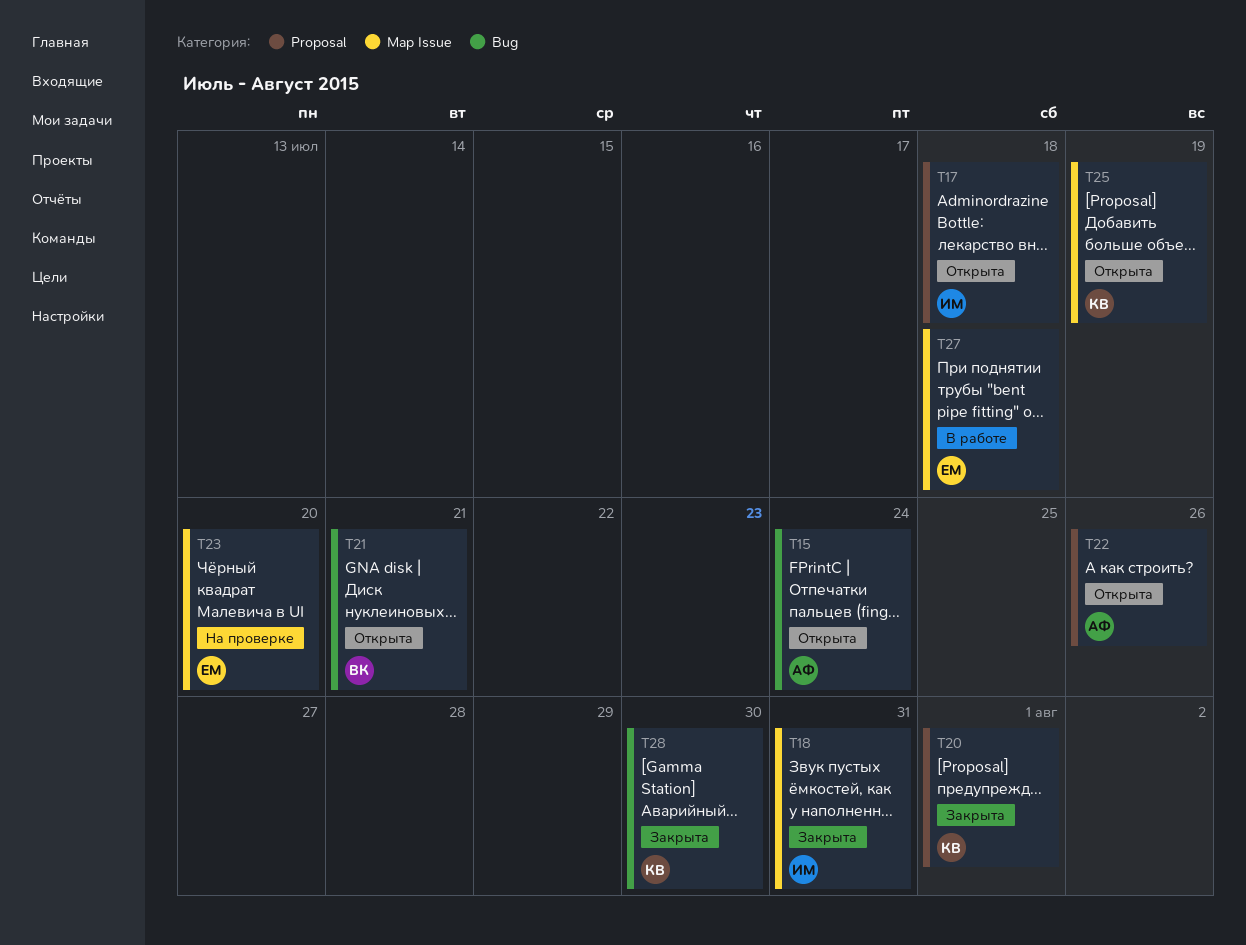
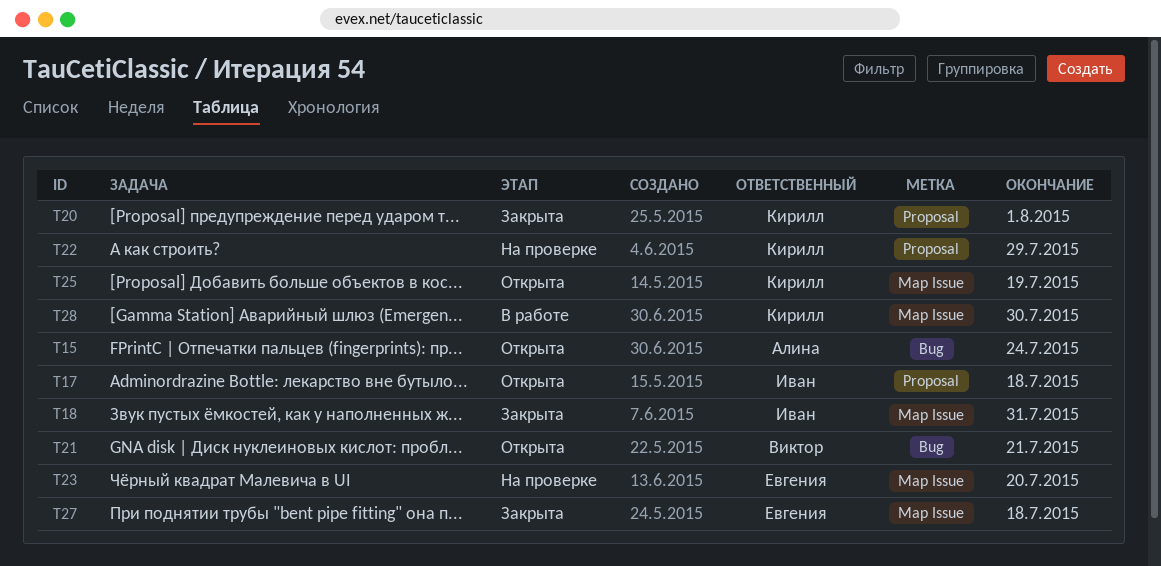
T22, status: Открыта -> На проверке
T22, owner: Алина -> Кирилл
T22, due: Jul 26 -> Jul 29
T27, status: В работе -> Закрыта
T28, status: Закрыта -> В работе
T28, label: Bug -> Map Issue

